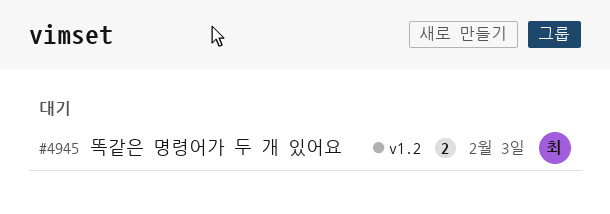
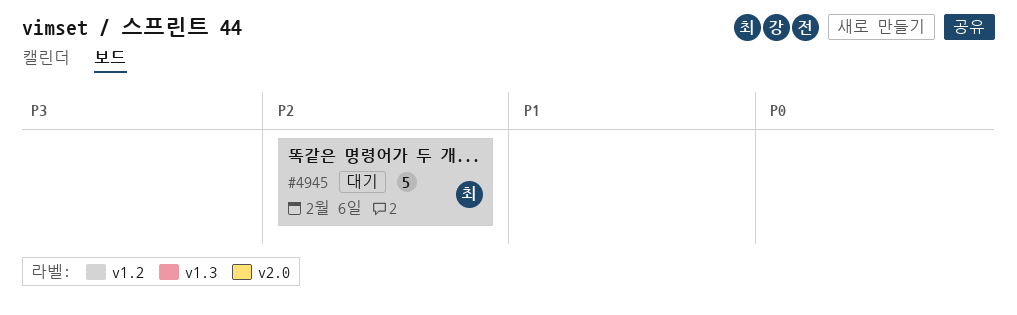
#4945, estimate: 2 -> 5
#4945, due: Feb 3 -> Feb 6

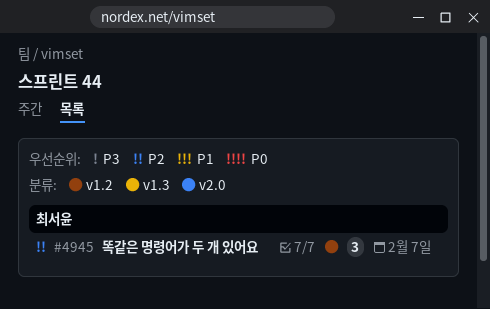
#4945, estimate: 5 -> 3
#4945, due: Feb 6 -> Feb 7

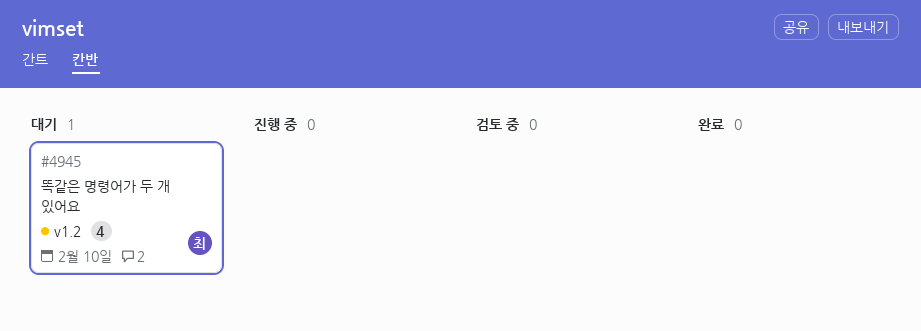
#4945, estimate: 3 -> 4
#4945, due: Feb 7 -> Feb 10

